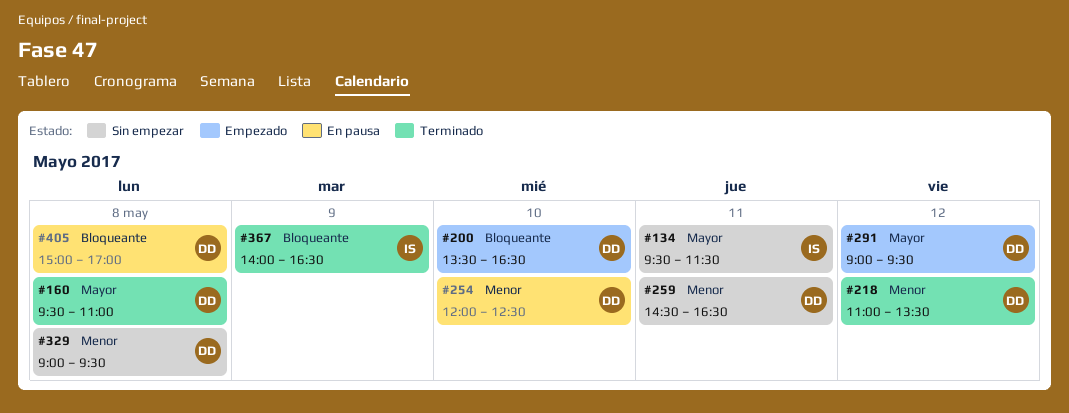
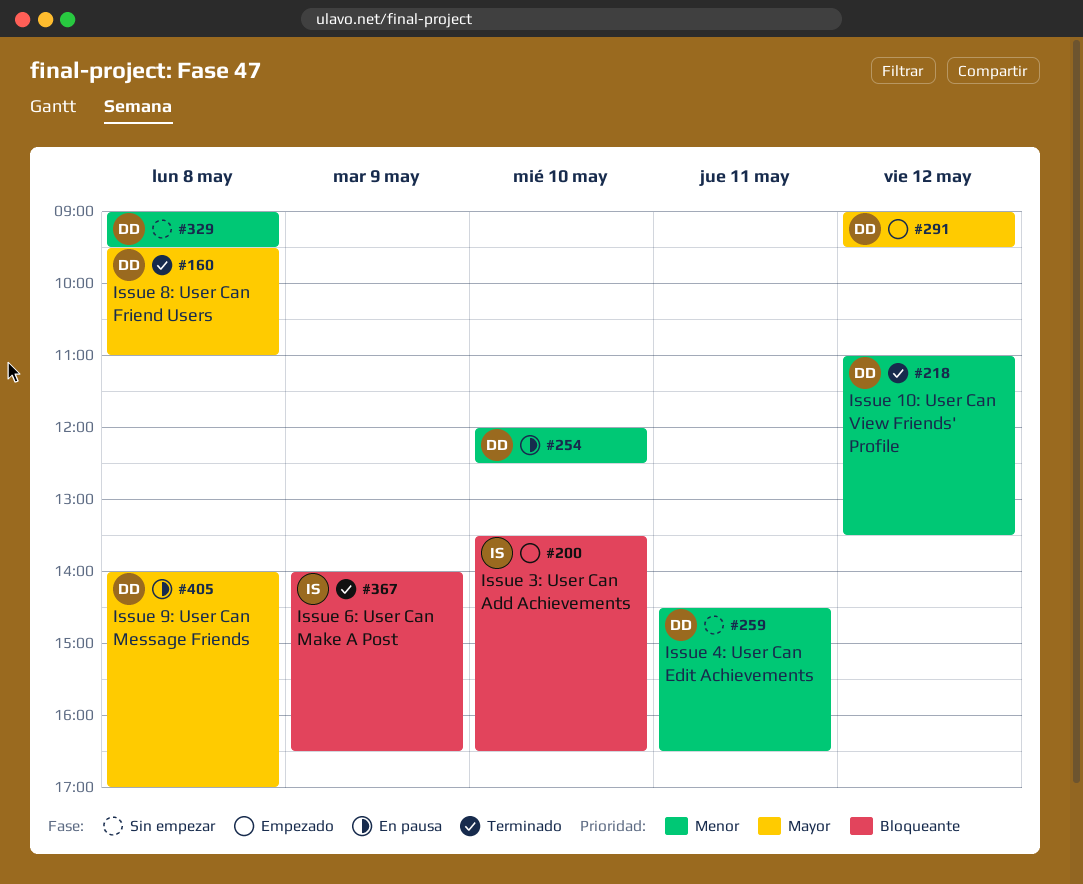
#134: present -> none
#200, owner: DD -> IS
#405, priority: Bloqueante -> Mayor
#405, begins: 15:00 -> 14:00

